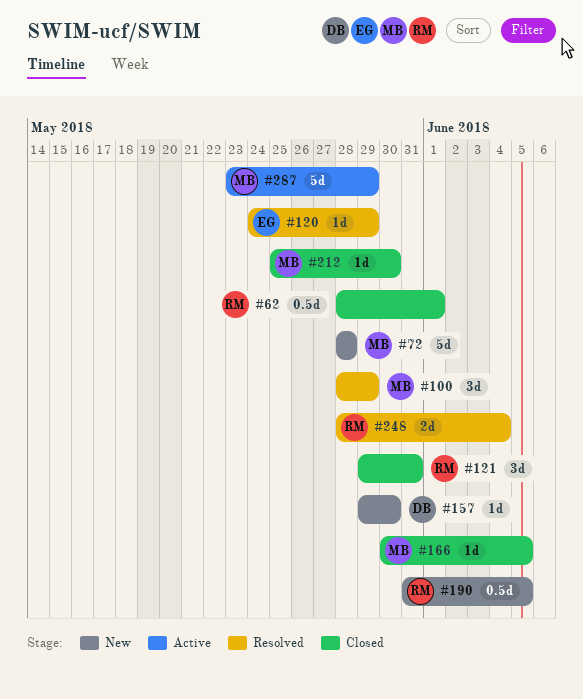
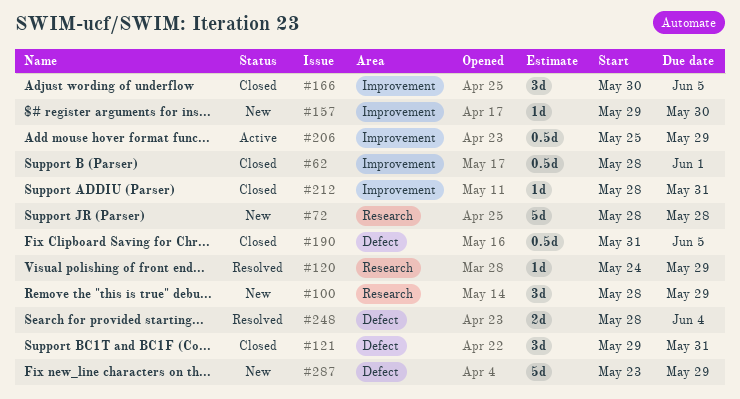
#100, status: Resolved -> New
#166, estimate: 1d -> 3d
#190, status: New -> Closed
#206: none -> present
#212, start: May 25 -> May 28
#212, due: May 30 -> May 31
#287, status: Active -> New

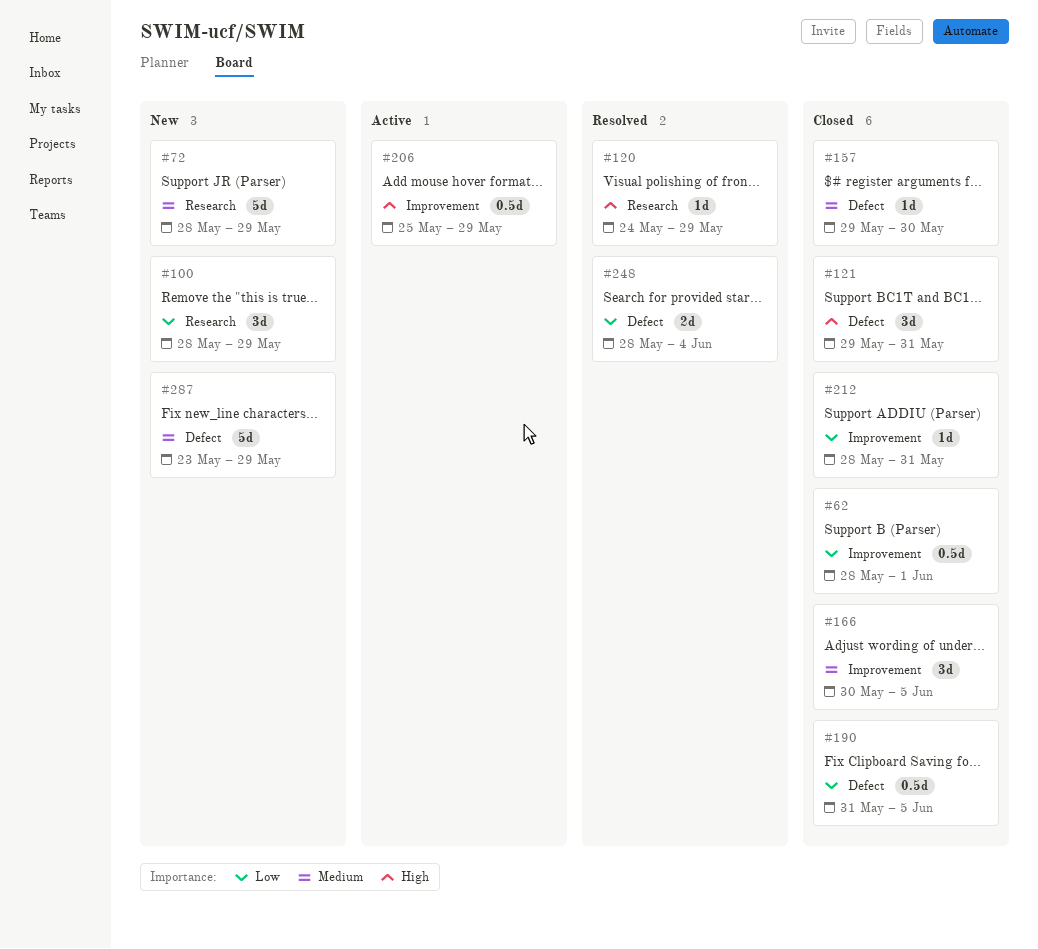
#72, due: May 28 -> May 29
#157, status: New -> Closed
#157, label: Improvement -> Defect

